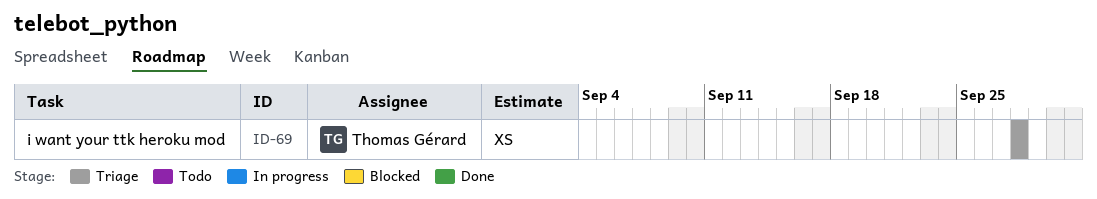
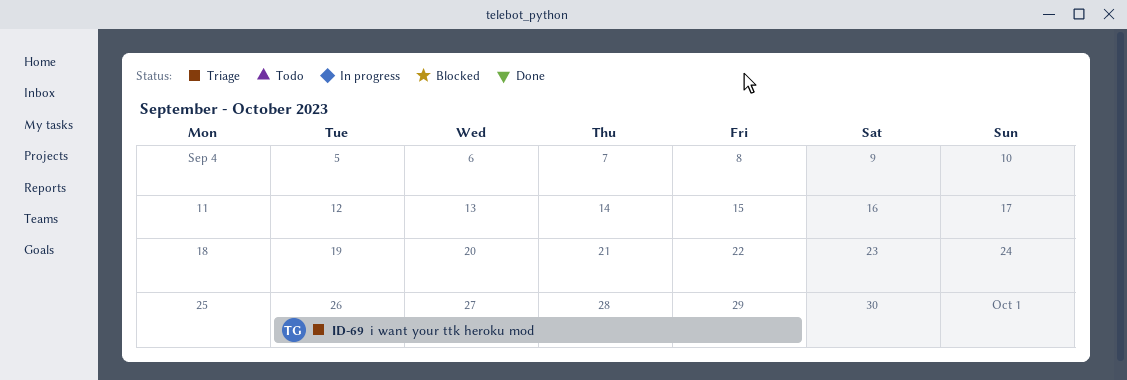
ID-69, start: Sep 28 -> Sep 26
ID-69, due: Sep 28 -> Sep 29

